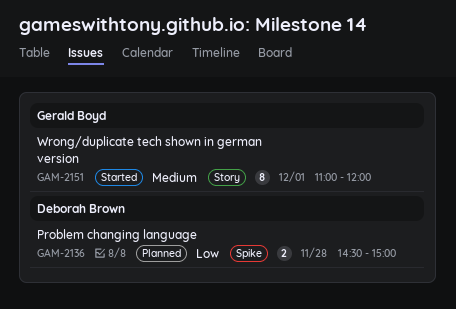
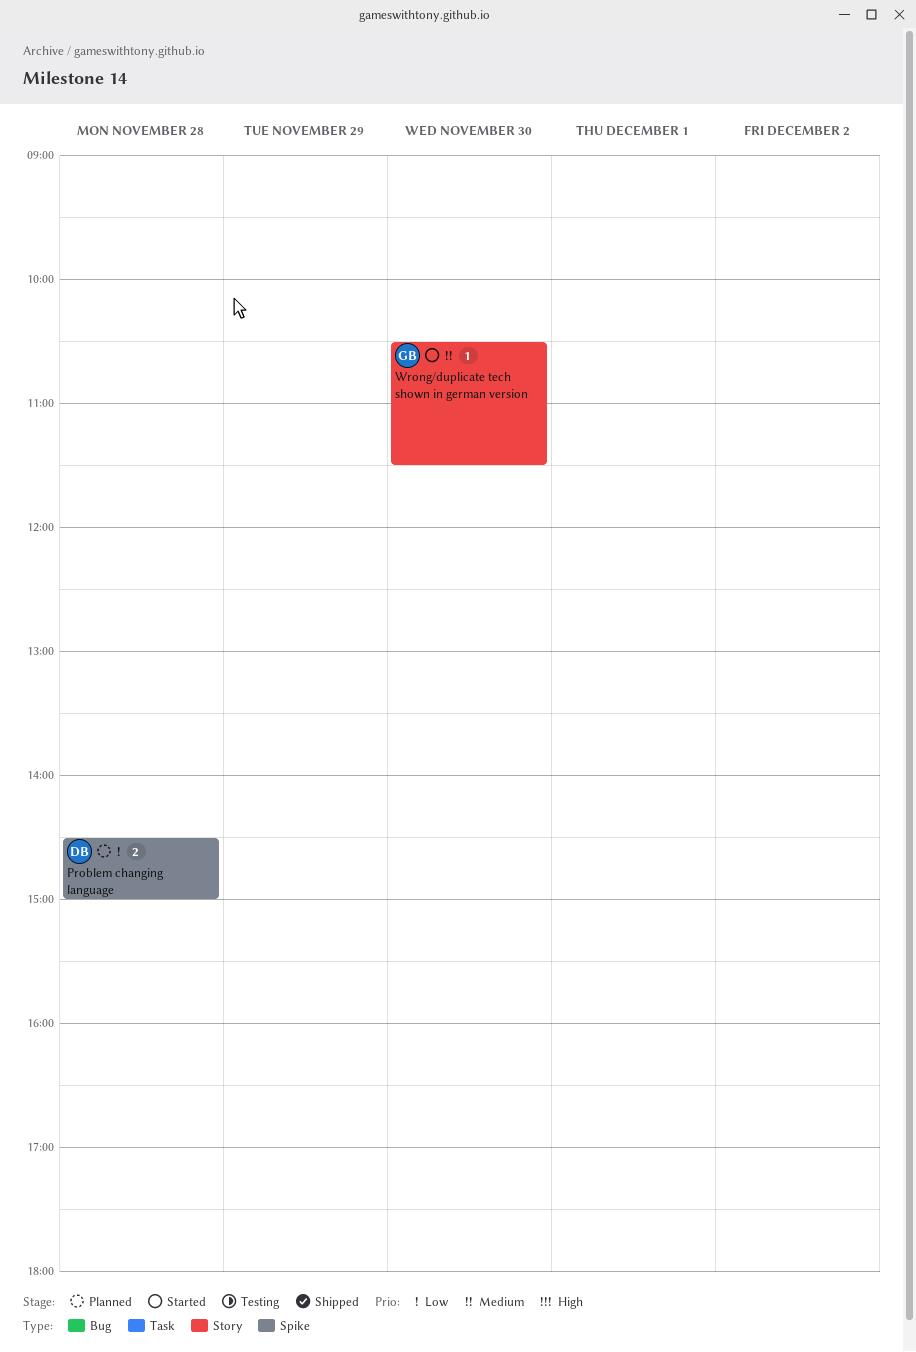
Wrong/duplicate tech shown in german version, estimate: 8 -> 1
Wrong/duplicate tech shown in german version, day: Dec 1 -> Nov 30
Wrong/duplicate tech shown in german version, begins: 11:00 -> 10:30
Wrong/duplicate tech shown in german version, ends: 12:00 -> 11:30

